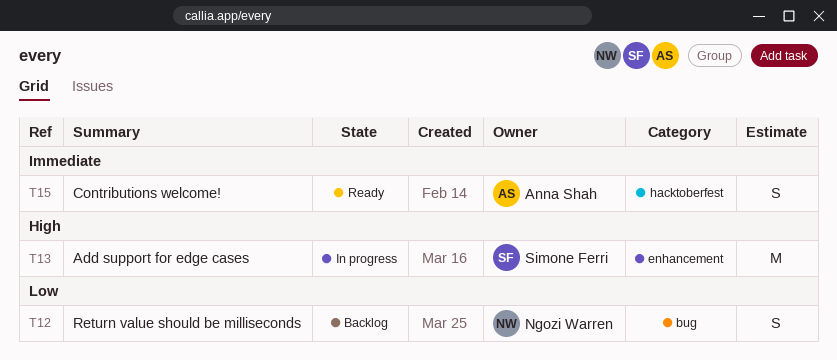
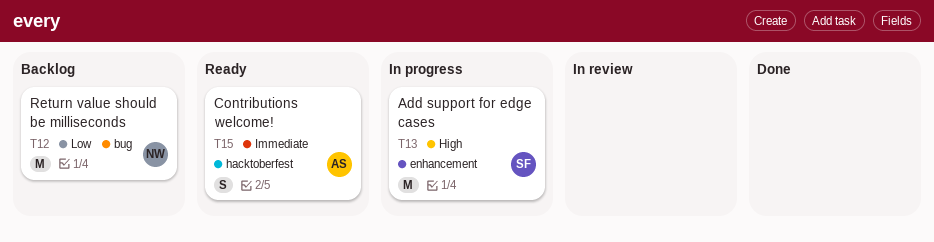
T12, estimate: S -> M

